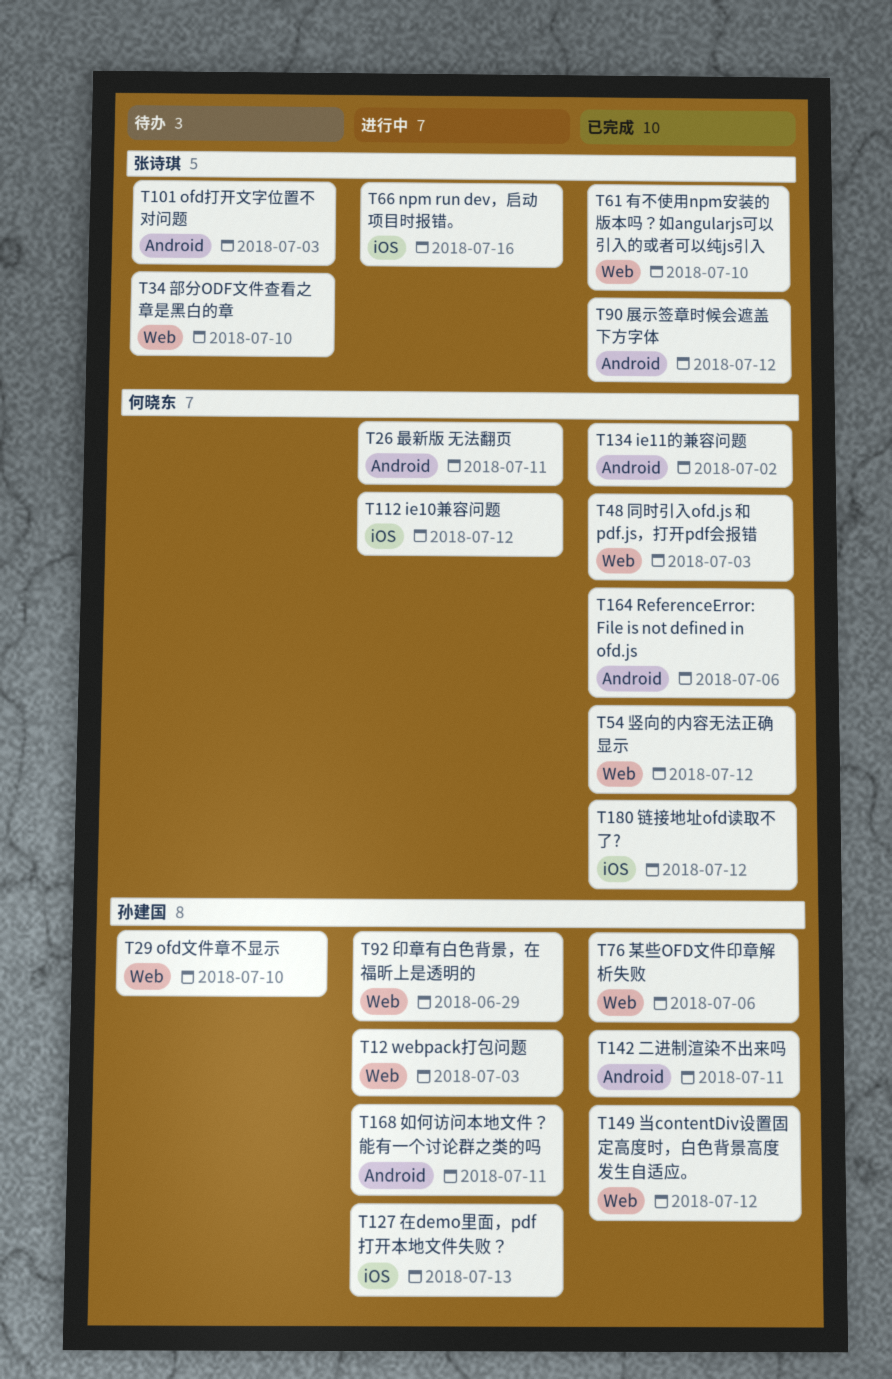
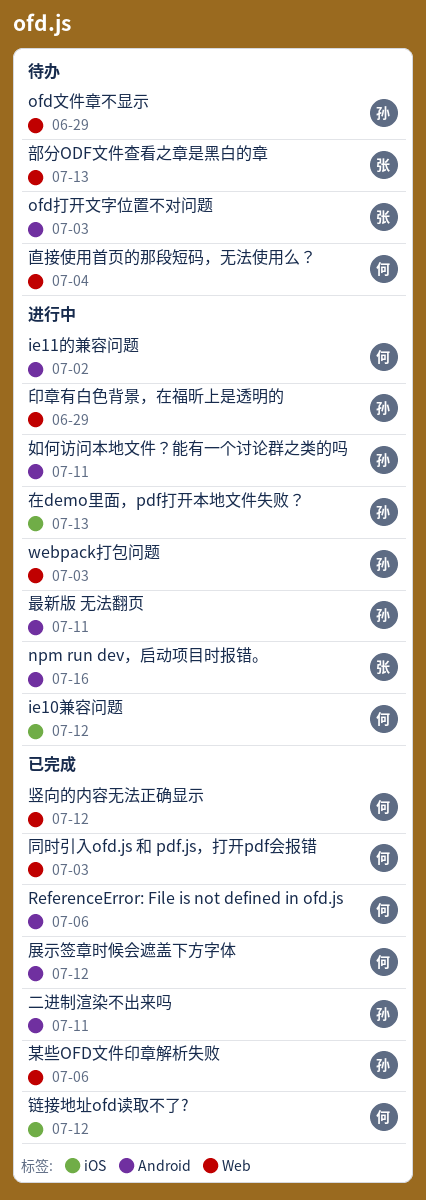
ie11的兼容问题, status: 已完成 -> 进行中
npm run dev，启动项目时报错。, label: iOS -> Android
ofd文件章不显示, due: Jul 10 -> Jun 29
展示签章时候会遮盖下方字体, owner: 张诗琪 -> 何晓东
当contentDiv设置固定高度时，白色背景高度发生自适应。: present -> none
最新版 无法翻页, owner: 何晓东 -> 孙建国
有不使用npm安装的版本吗？如angularjs可以引入的或者可以纯js引入: present -> none
直接使用首页的那段短码，无法使用么？: none -> present
部分ODF文件查看之章是黑白的章, due: Jul 10 -> Jul 13

